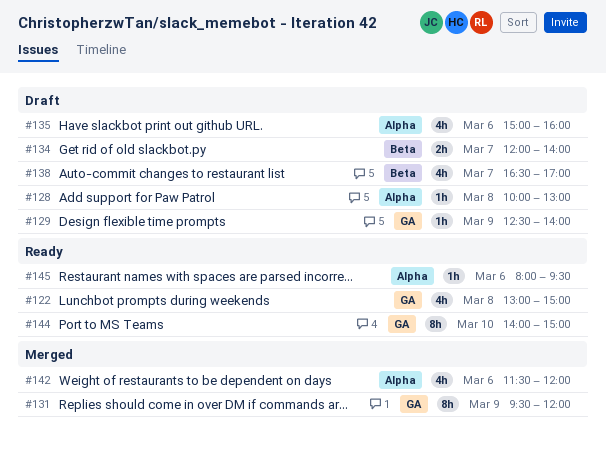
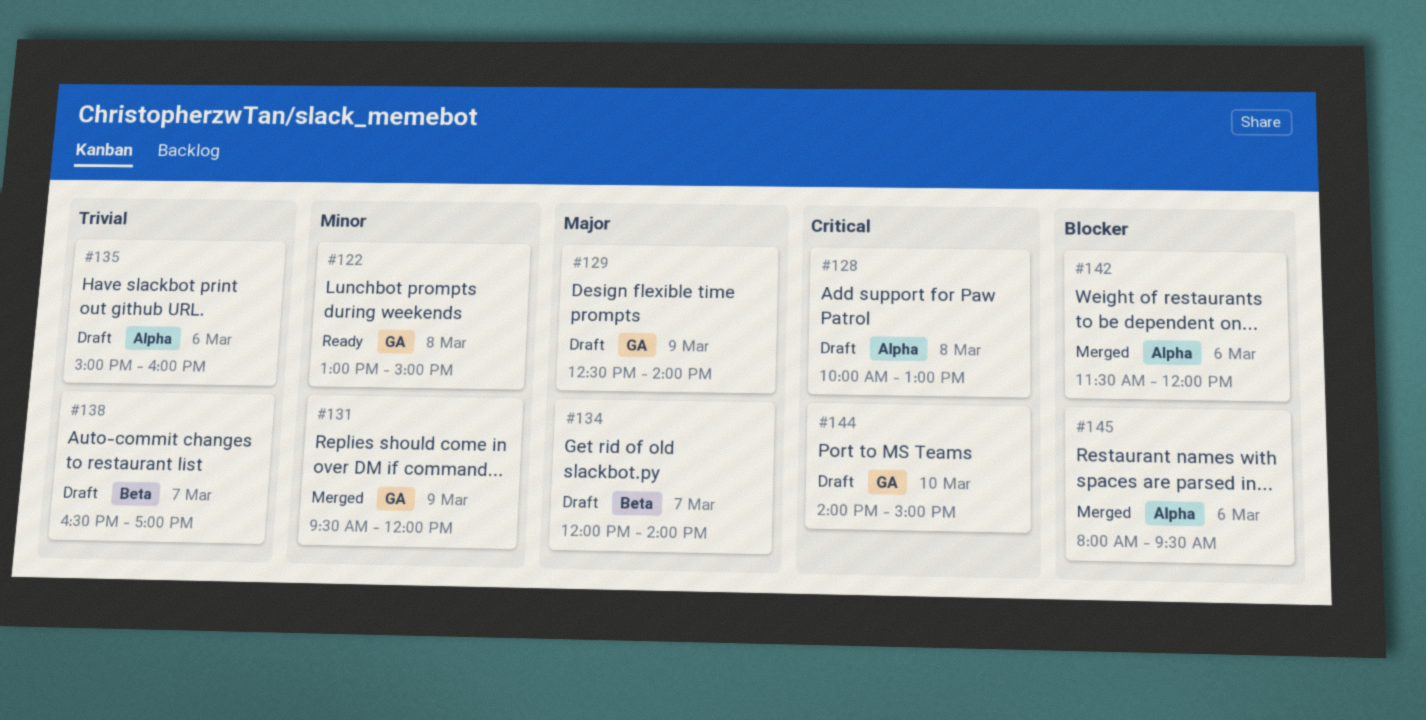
#144, status: Ready -> Draft
#145, status: Ready -> Merged

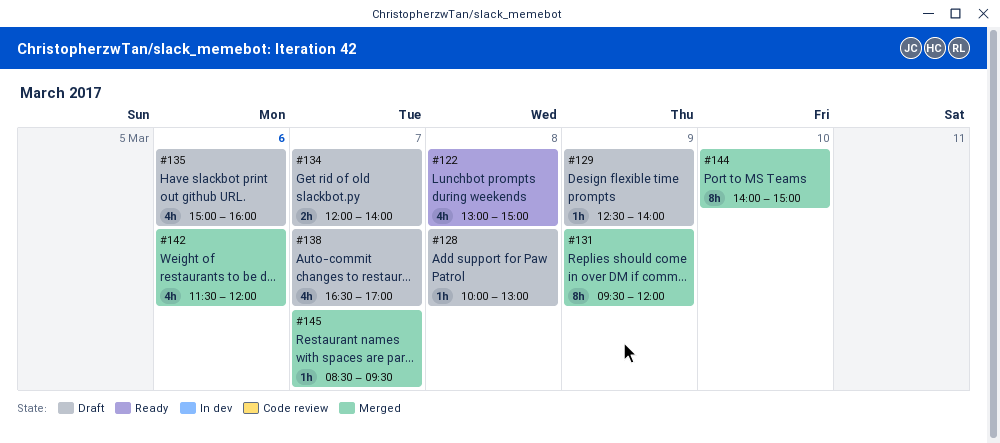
#144, status: Draft -> Merged
#145, day: Mar 6 -> Mar 7
#145, begins: 08:00 -> 08:30

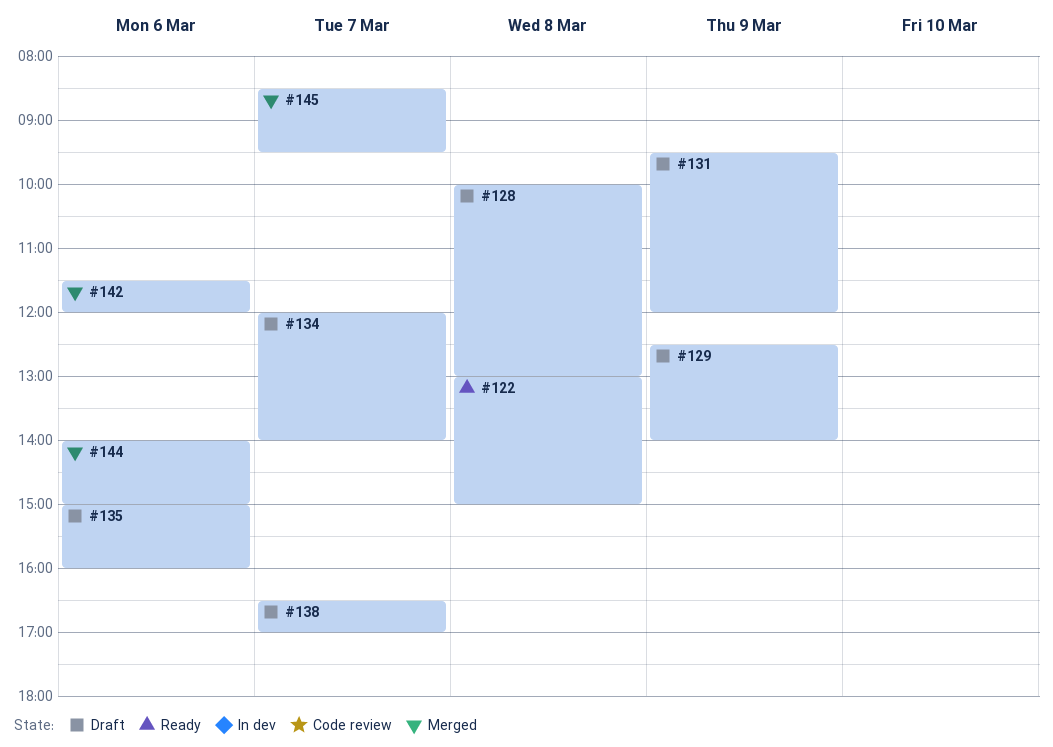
#131, status: Merged -> Draft
#144, day: Mar 10 -> Mar 6

